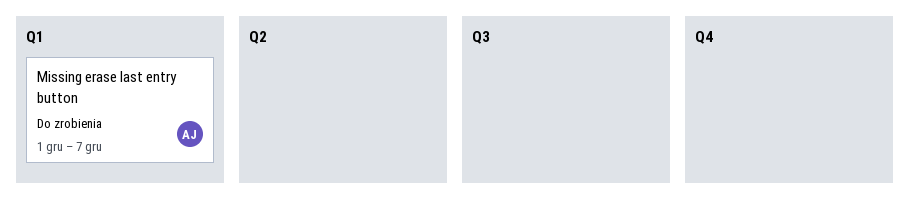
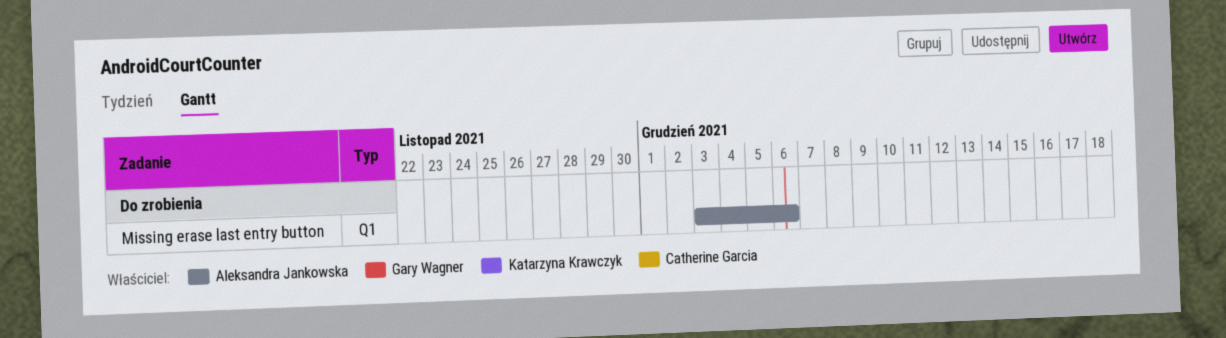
Missing erase last entry button, start: Dec 1 -> Dec 3
Missing erase last entry button, due: Dec 7 -> Dec 6

